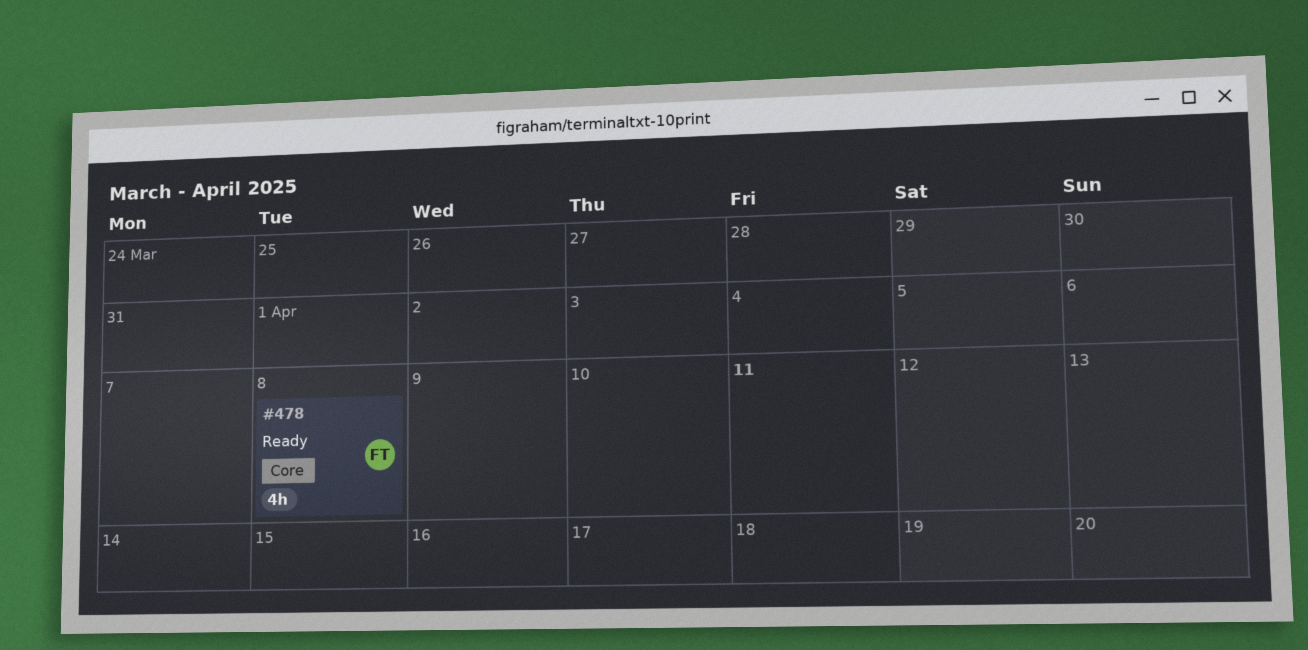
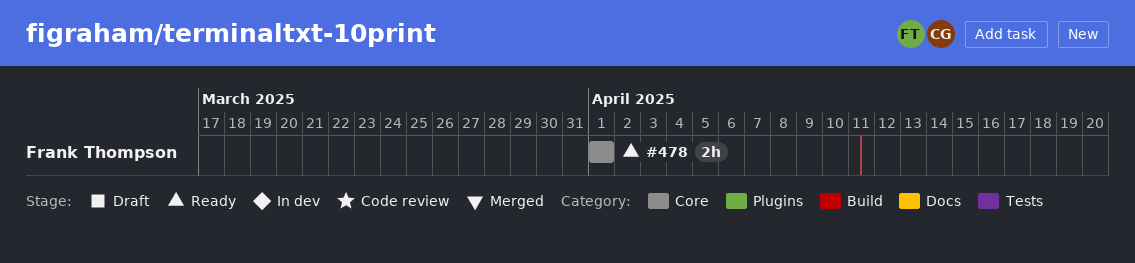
#478, estimate: 4h -> 2h
#478, due: Apr 8 -> Apr 1

